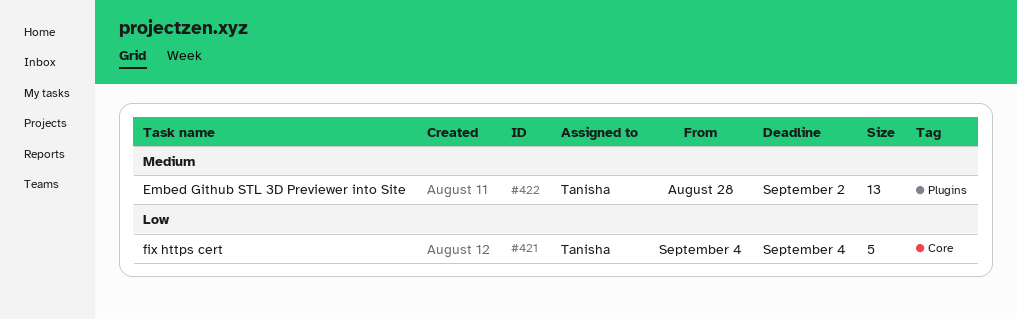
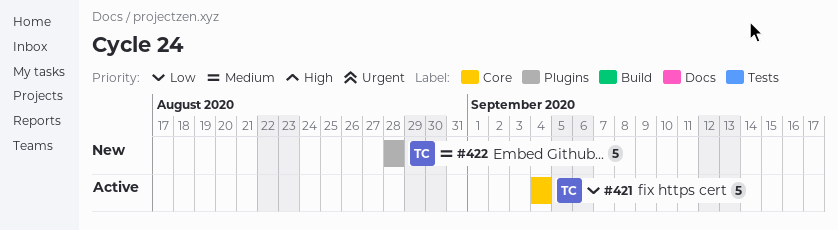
#422, estimate: 13 -> 5
#422, due: Sep 2 -> Aug 28

